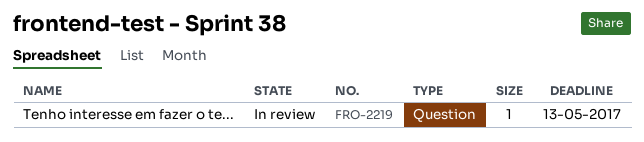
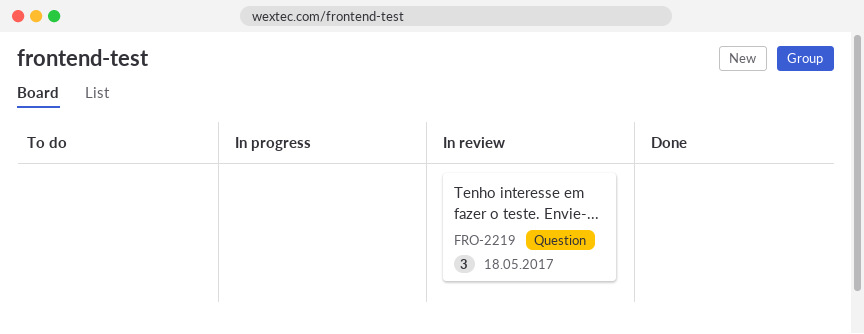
FRO-2219, estimate: 1 -> 3
FRO-2219, due: May 13 -> May 18

